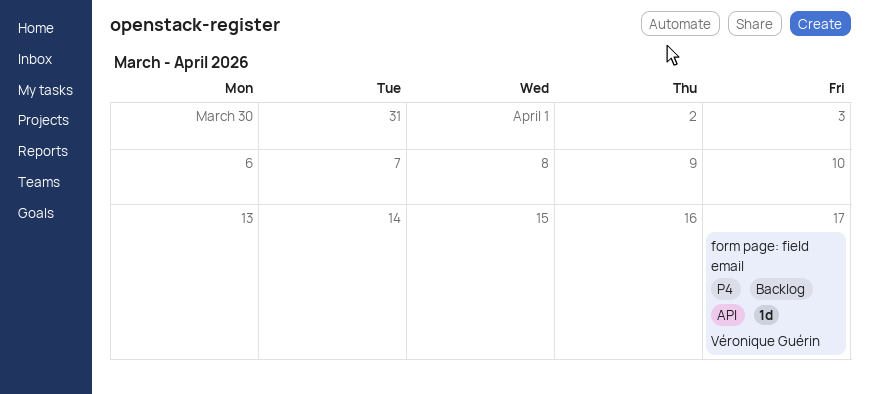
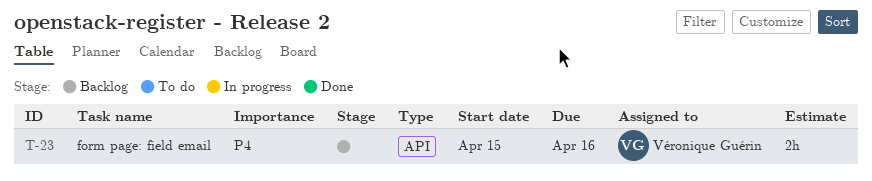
form page: field email, estimate: 1d -> 2h
form page: field email, due: Apr 17 -> Apr 16

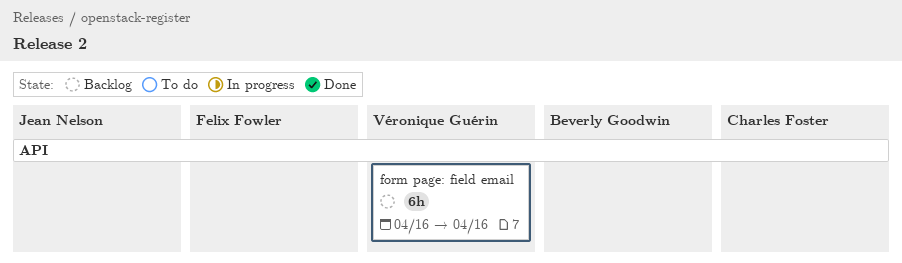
form page: field email, estimate: 2h -> 6h
form page: field email, start: Apr 15 -> Apr 16

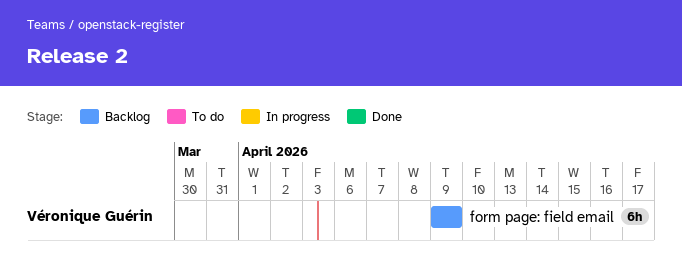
form page: field email, start: Apr 16 -> Apr 9
form page: field email, due: Apr 16 -> Apr 9

